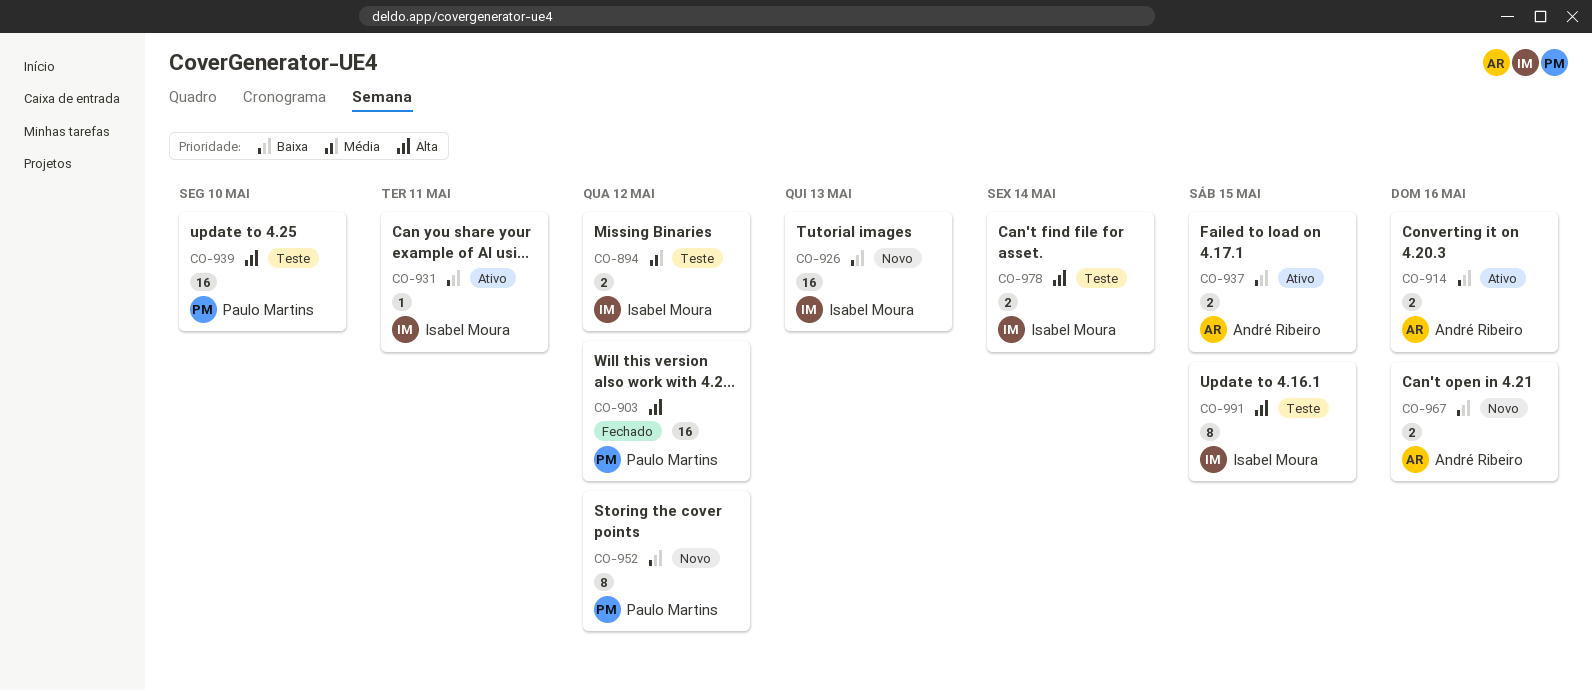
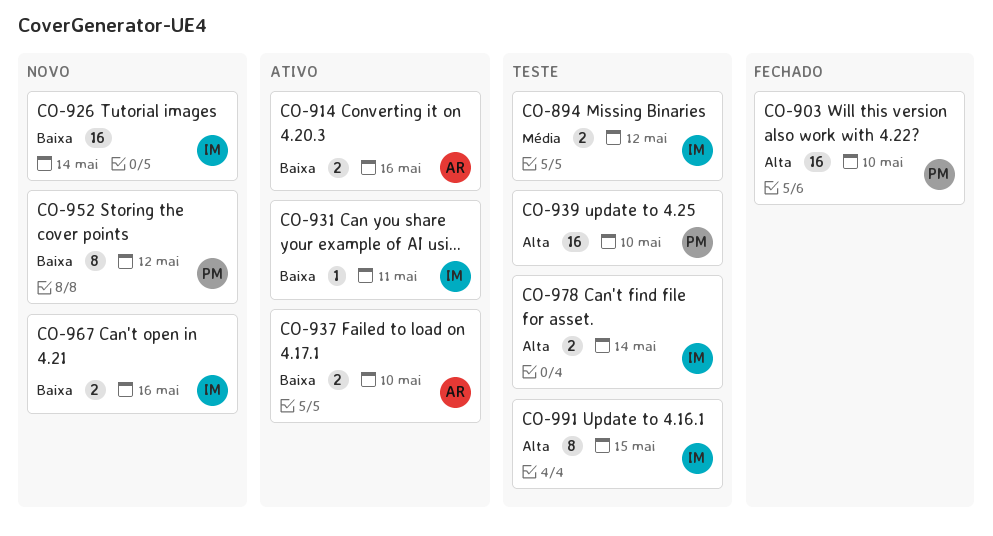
CO-903, due: May 12 -> May 10
CO-926, due: May 13 -> May 14
CO-937, due: May 15 -> May 10
CO-967, owner: André Ribeiro -> Isabel Moura

